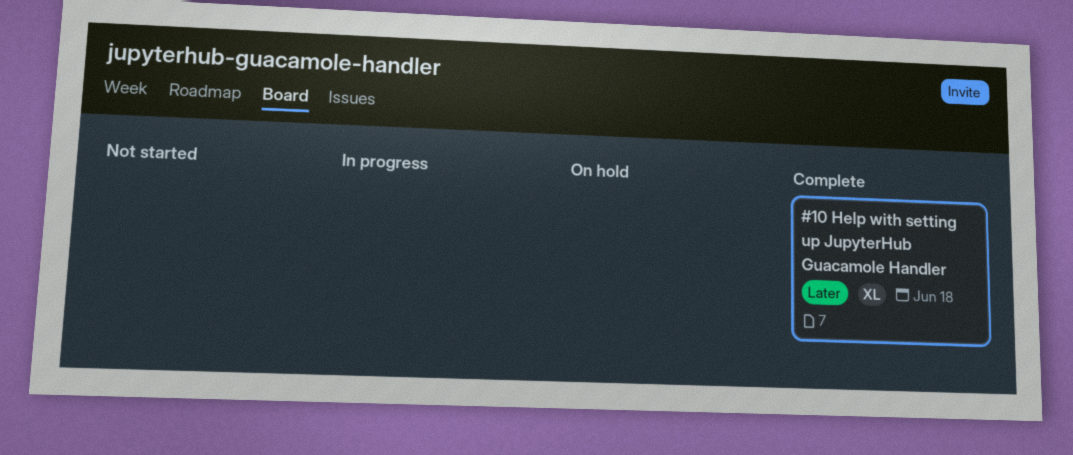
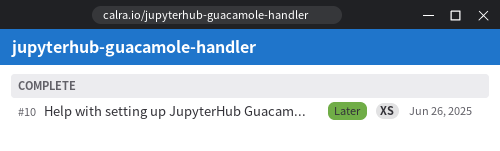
#10, estimate: XL -> XS
#10, due: Jun 18 -> Jun 26

